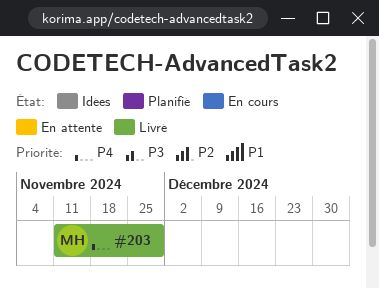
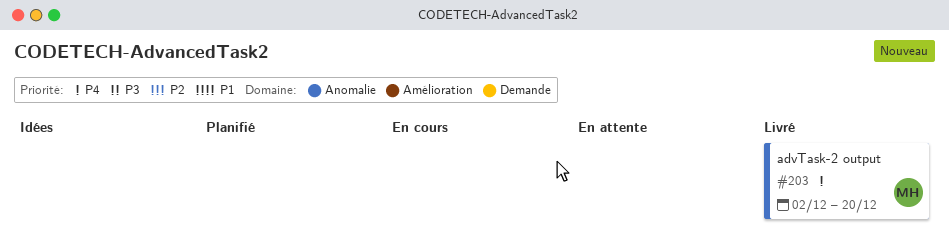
#203, start: Nov 11 -> Dec 2
#203, due: Nov 29 -> Dec 20

